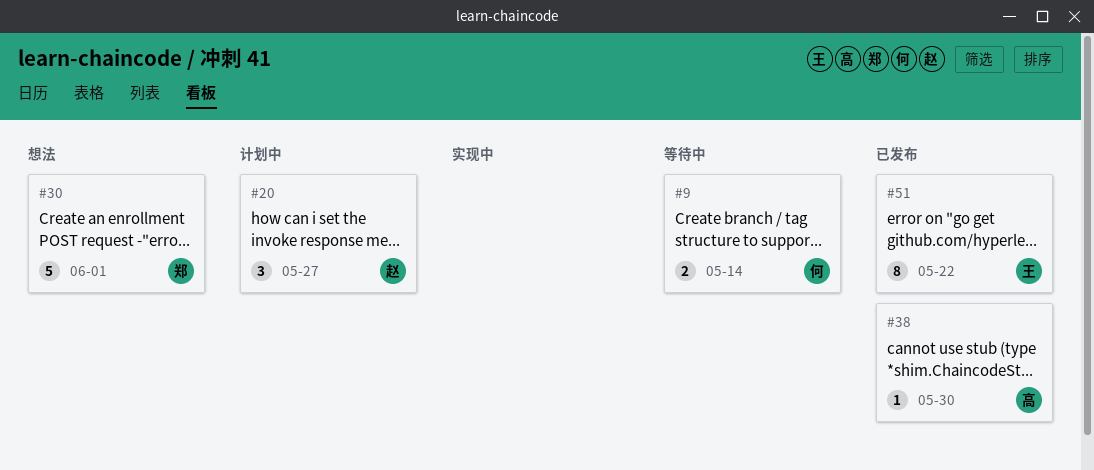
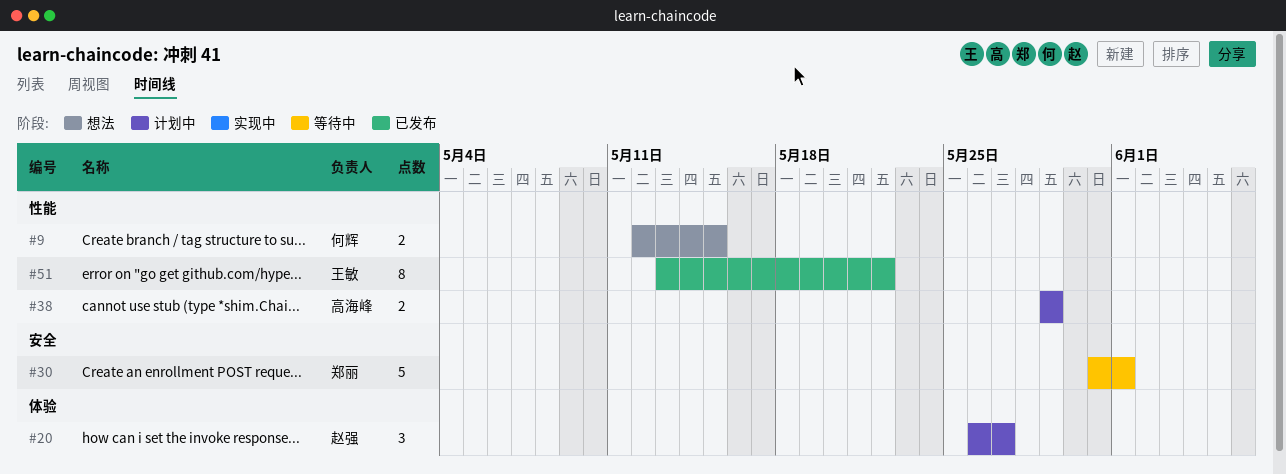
#9, status: 等待中 -> 想法
#9, due: May 14 -> May 15
#30, status: 想法 -> 等待中
#38, status: 已发布 -> 计划中
#38, estimate: 1 -> 2
#38, due: May 30 -> May 29

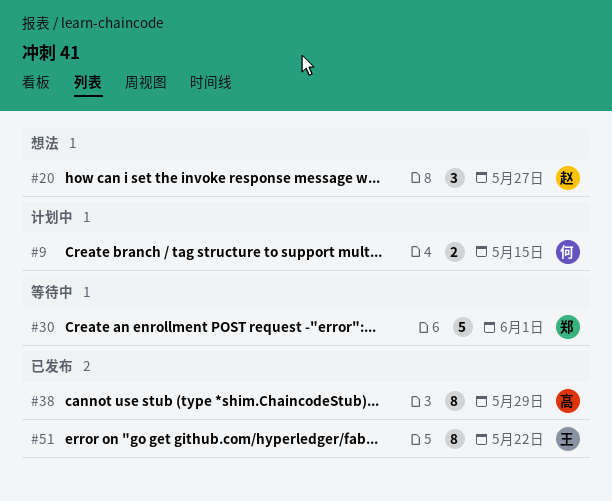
#9, status: 想法 -> 计划中
#20, status: 计划中 -> 想法
#38, status: 计划中 -> 已发布
#38, estimate: 2 -> 8

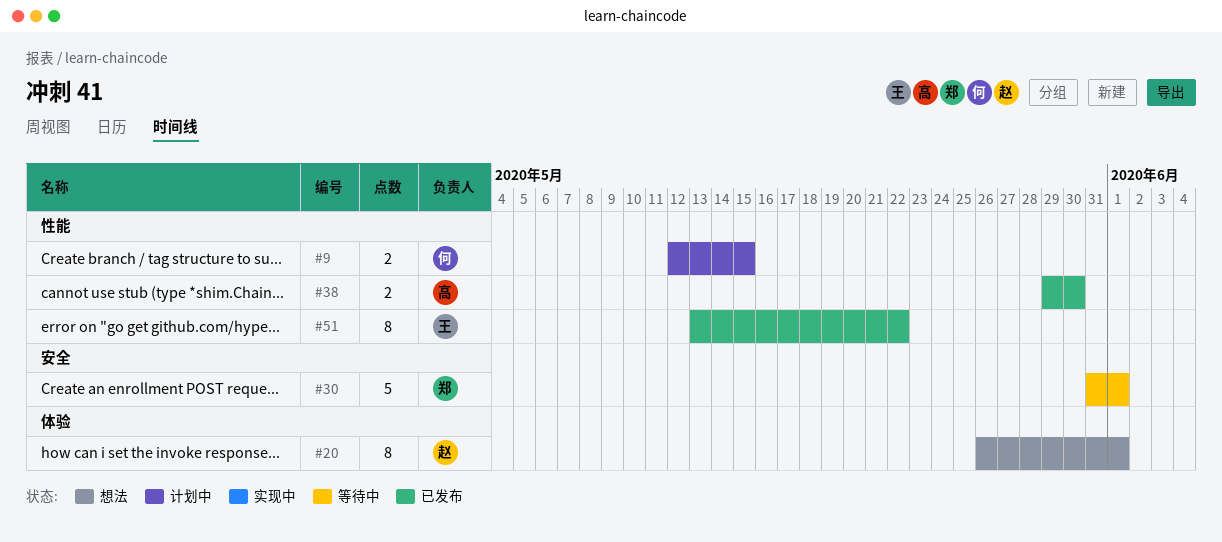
#20, estimate: 3 -> 8
#20, due: May 27 -> Jun 1
#38, estimate: 8 -> 2
#38, due: May 29 -> May 30

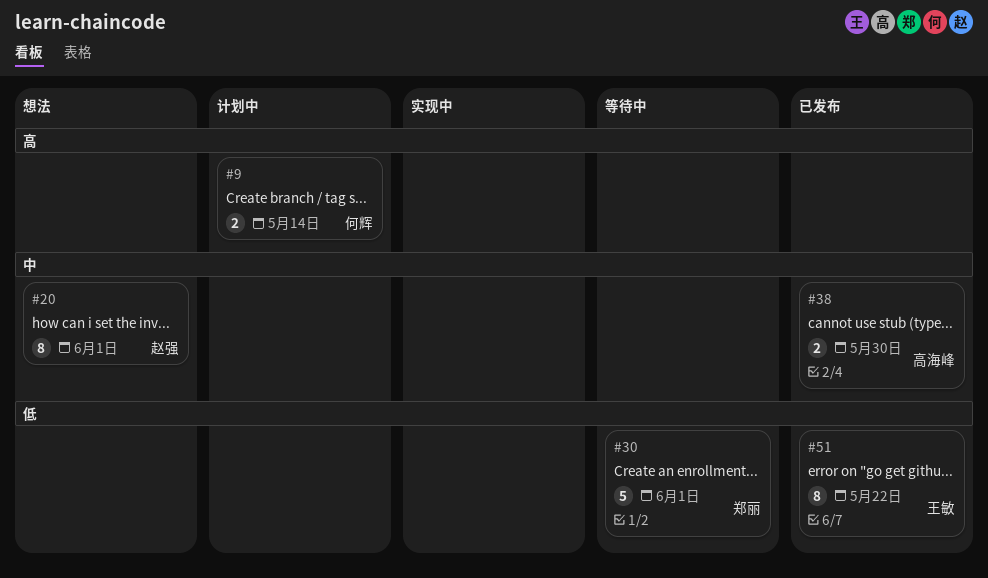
#9, due: May 15 -> May 14

